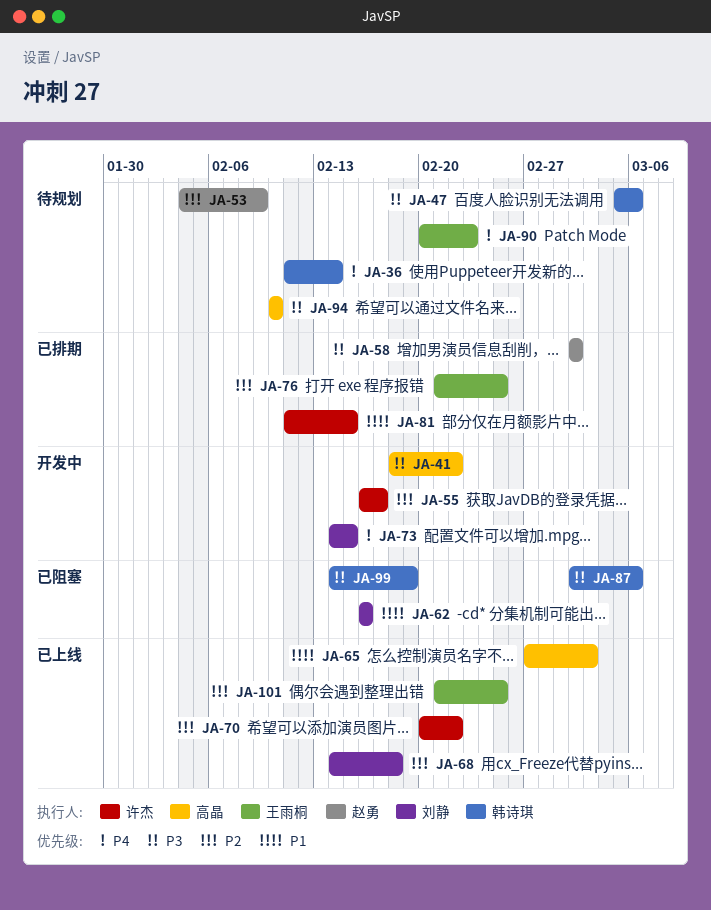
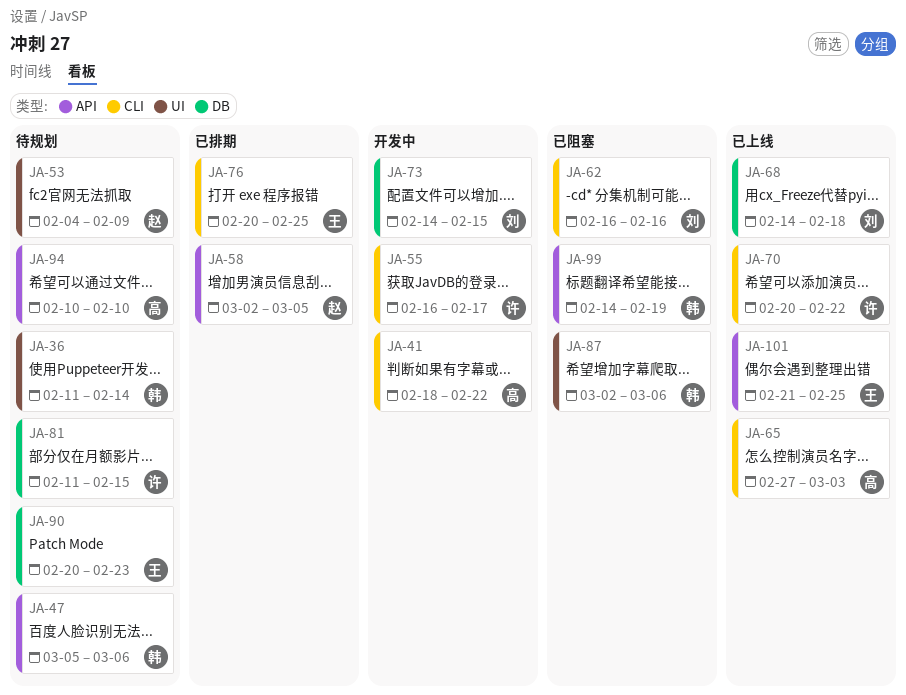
JA-58, due: Mar 2 -> Mar 5
JA-76, start: Feb 21 -> Feb 20
JA-81, status: 已排期 -> 待规划

